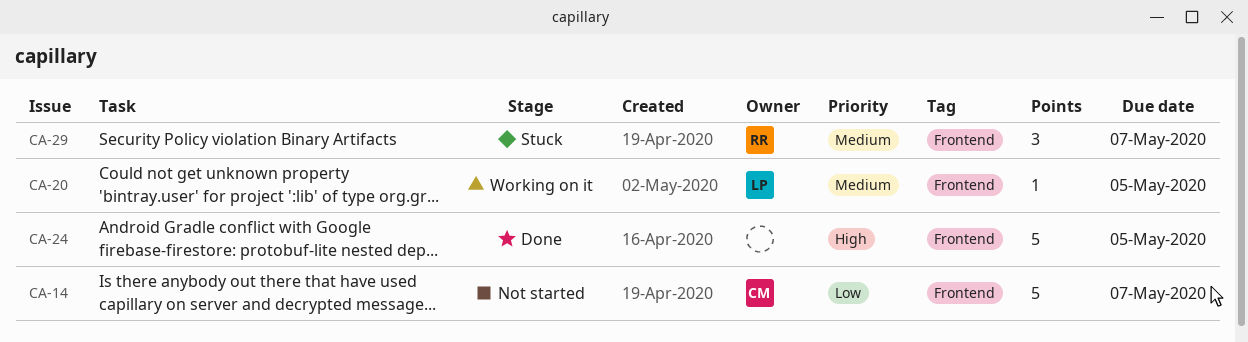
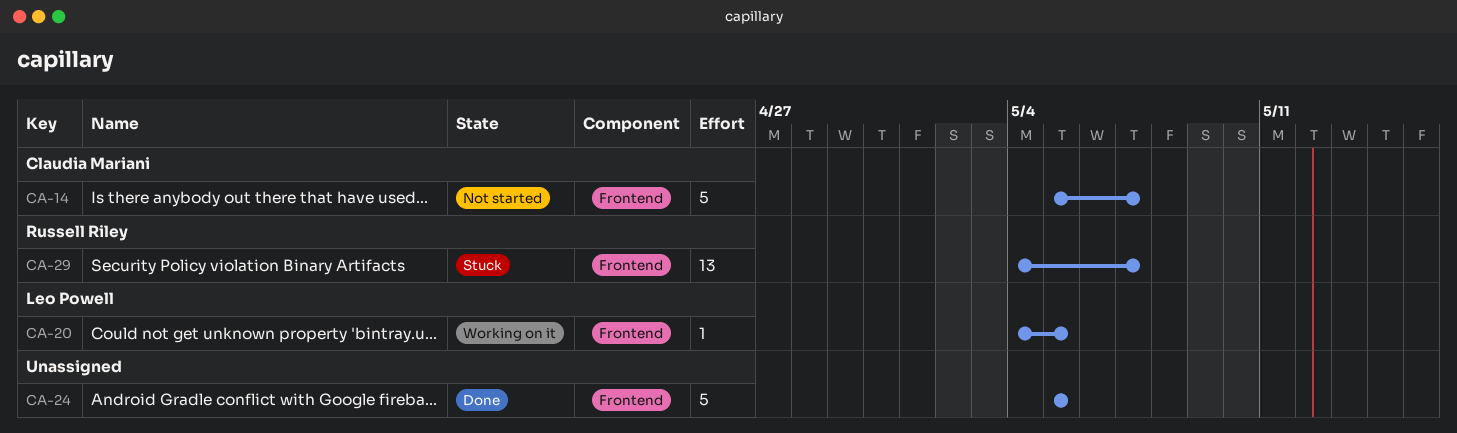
CA-29, estimate: 3 -> 13

